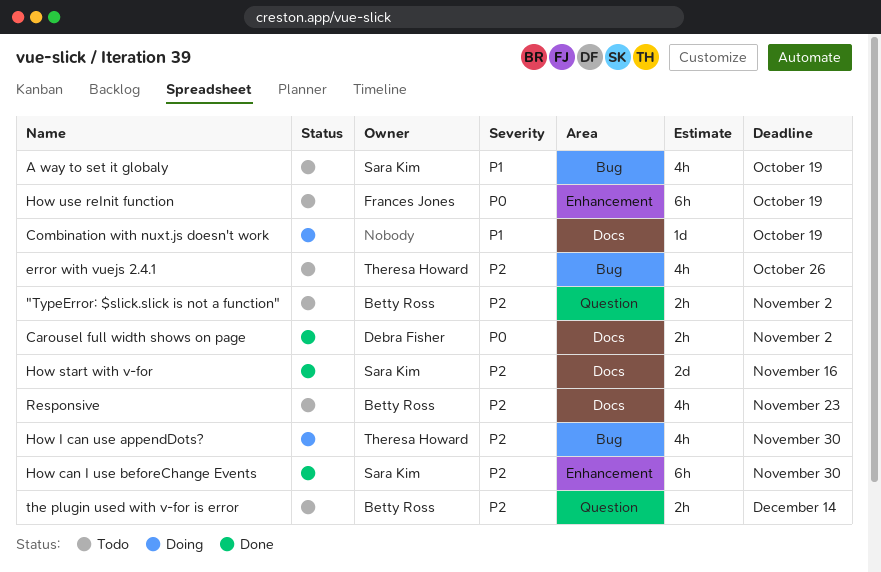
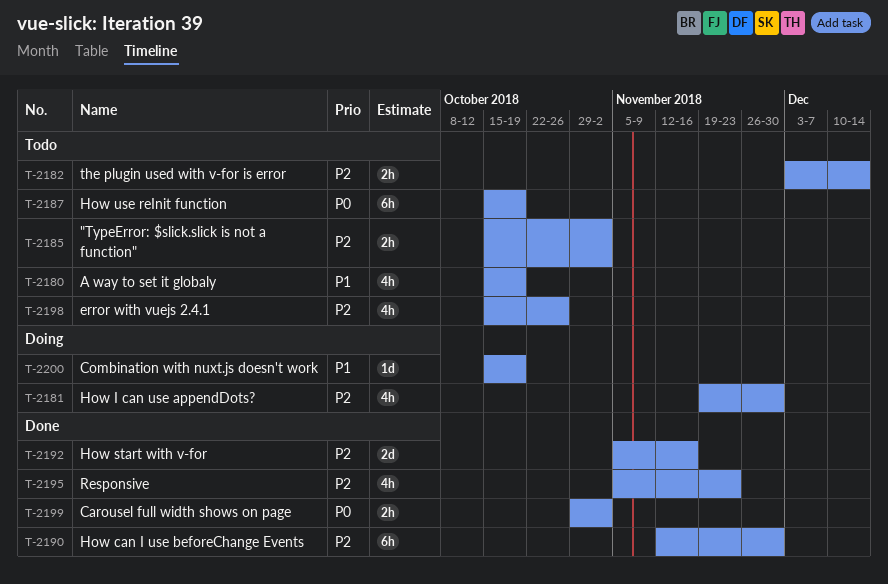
Responsive, status: Todo -> Done

